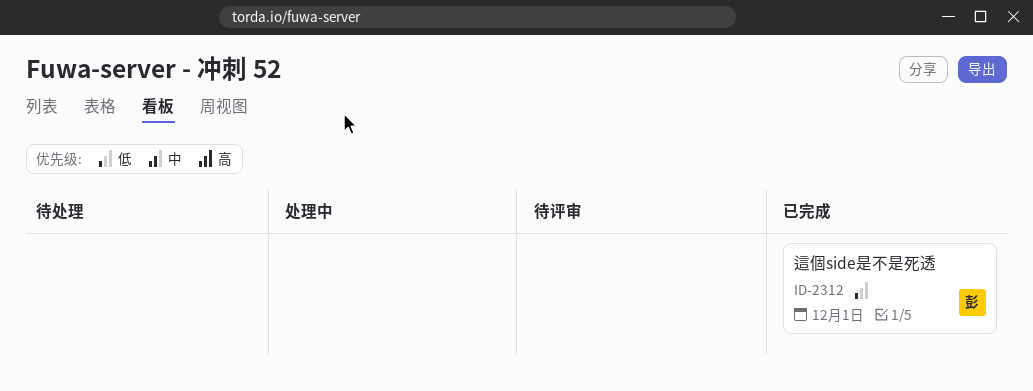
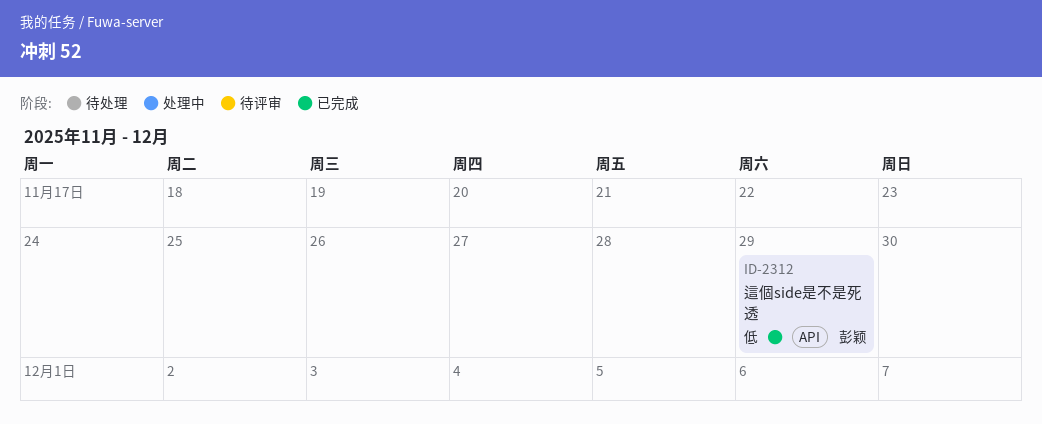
ID-2312, due: Dec 1 -> Nov 29

